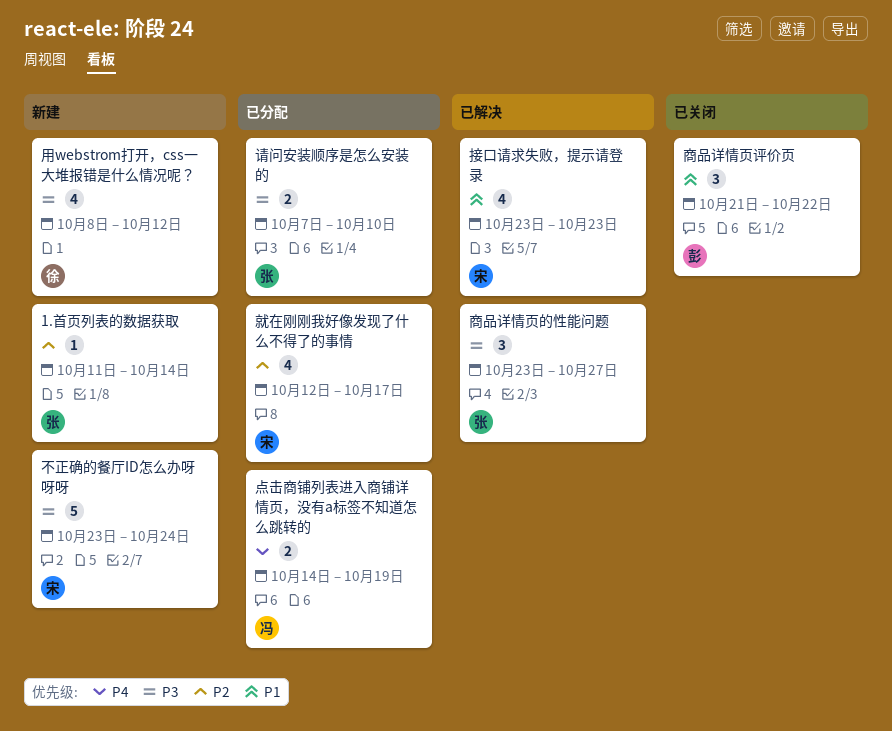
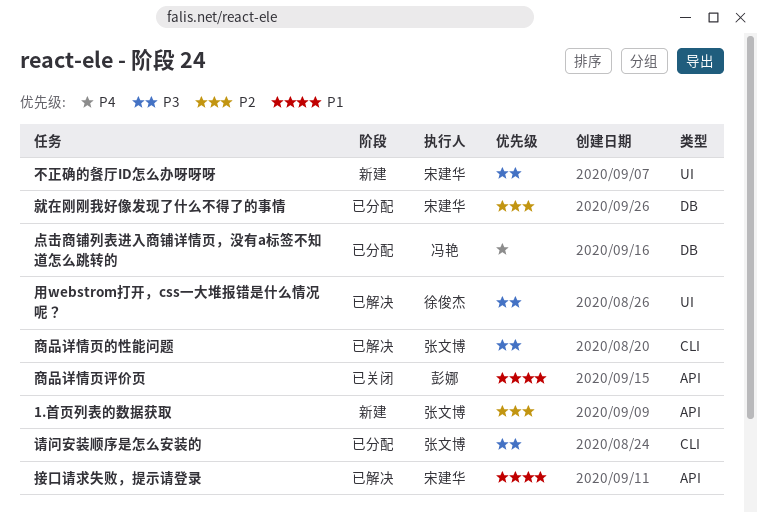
用webstrom打开，css一大堆报错是什么情况呢？, status: 新建 -> 已解决

